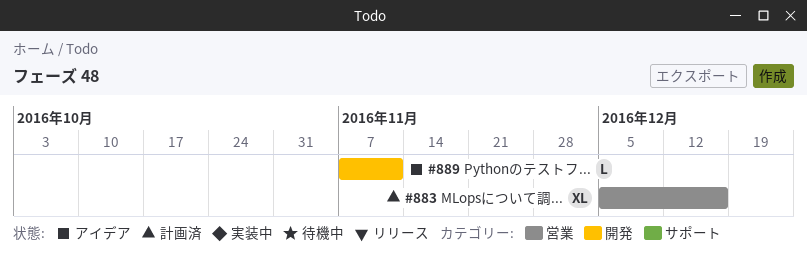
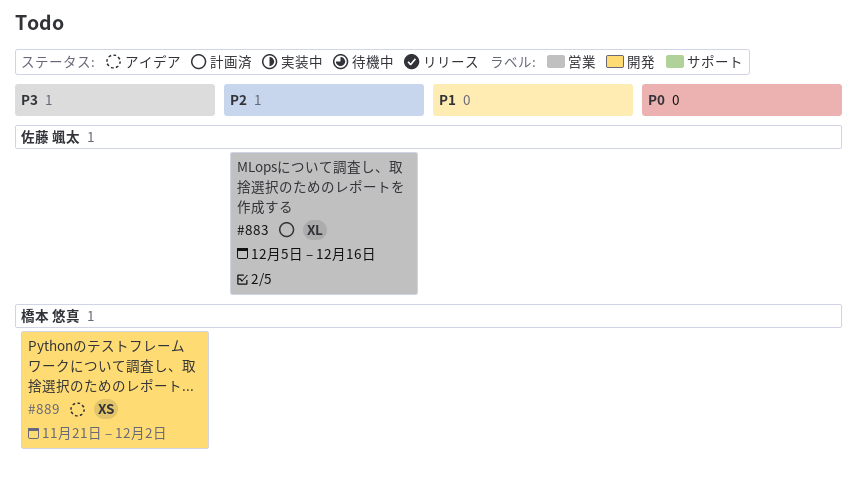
#889, estimate: L -> XS
#889, start: Nov 7 -> Nov 21
#889, due: Nov 11 -> Dec 2

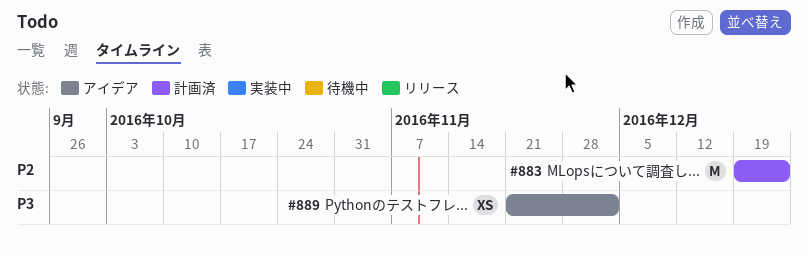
#883, estimate: XL -> M
#883, start: Dec 5 -> Dec 19
#883, due: Dec 16 -> Dec 23

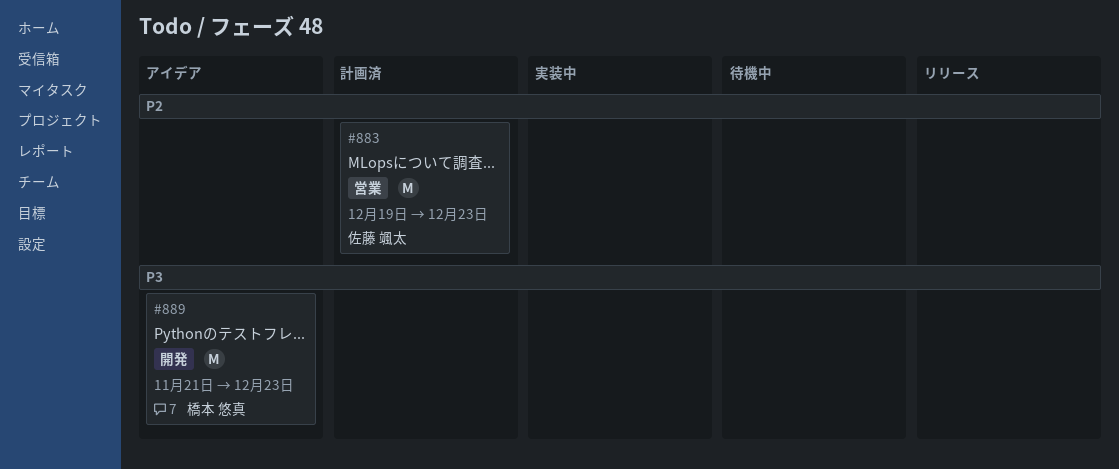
#889, estimate: XS -> M
#889, due: Dec 2 -> Dec 23

